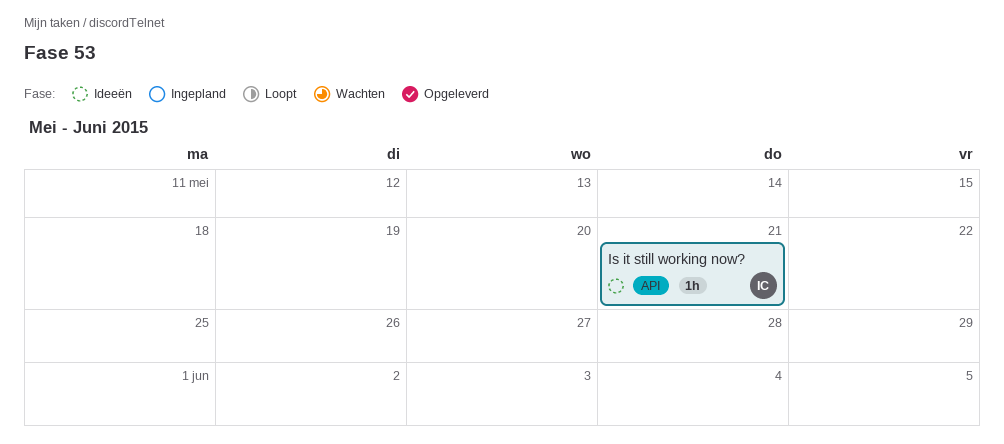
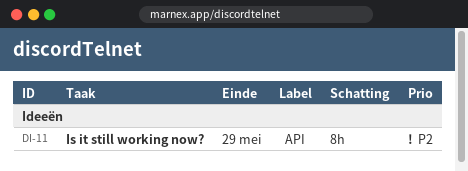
Is it still working now?, estimate: 1h -> 8h
Is it still working now?, due: May 21 -> May 29

